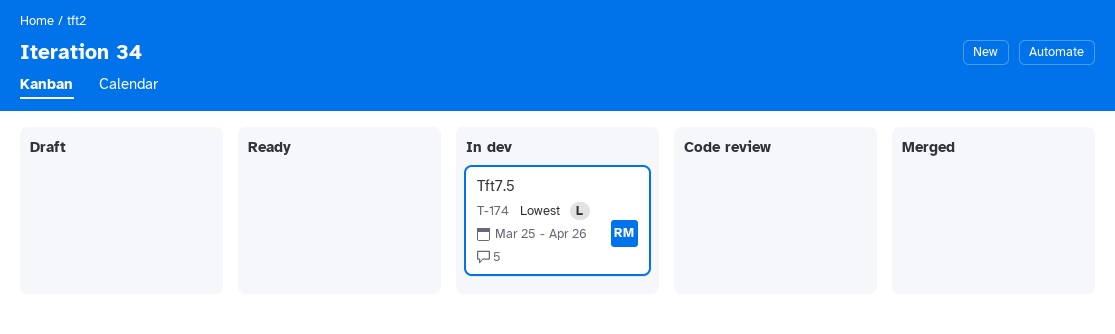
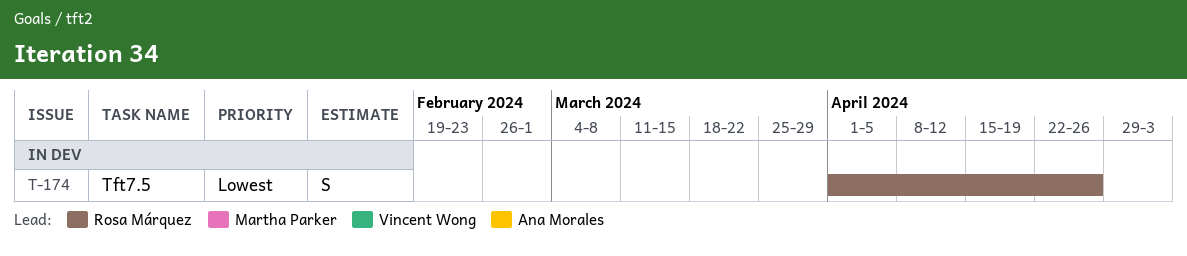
T-174, estimate: L -> S
T-174, start: Mar 25 -> Apr 1

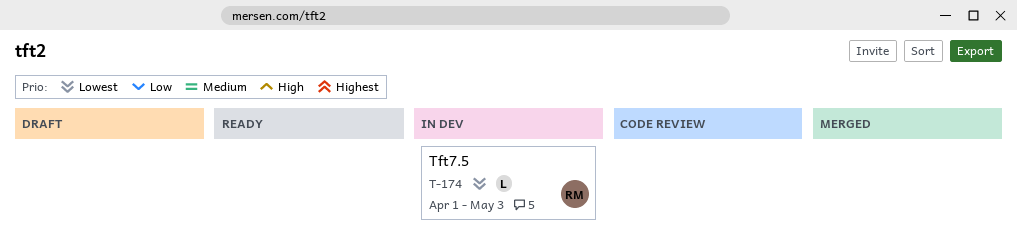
T-174, estimate: S -> L
T-174, due: Apr 26 -> May 3

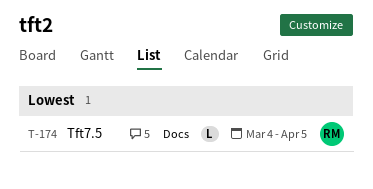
T-174, start: Apr 1 -> Mar 4
T-174, due: May 3 -> Apr 5

